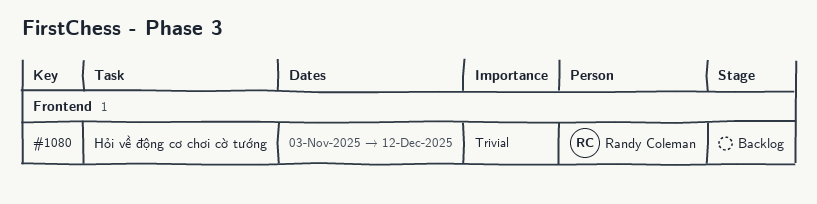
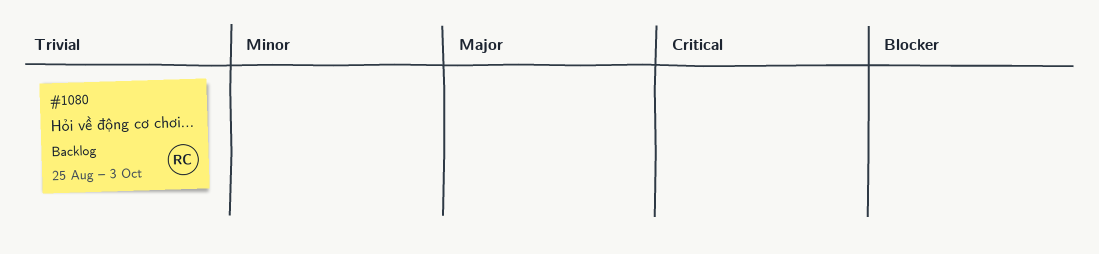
#1080, start: Nov 3 -> Aug 25
#1080, due: Dec 12 -> Oct 3

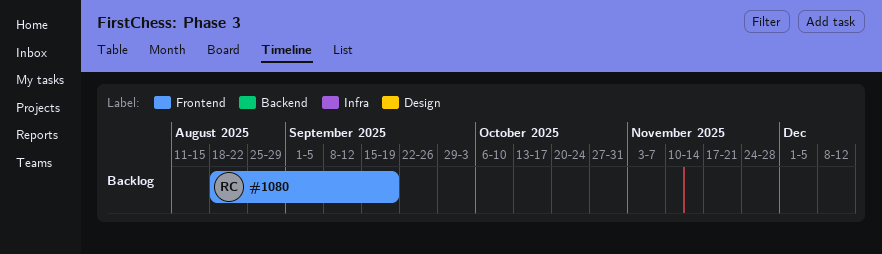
#1080, start: Aug 25 -> Aug 18
#1080, due: Oct 3 -> Sep 19

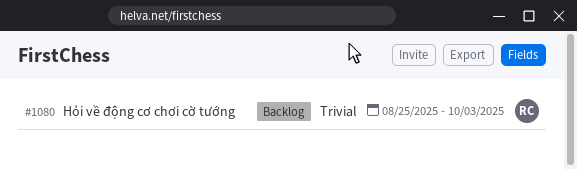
#1080, start: Aug 18 -> Aug 25
#1080, due: Sep 19 -> Oct 3

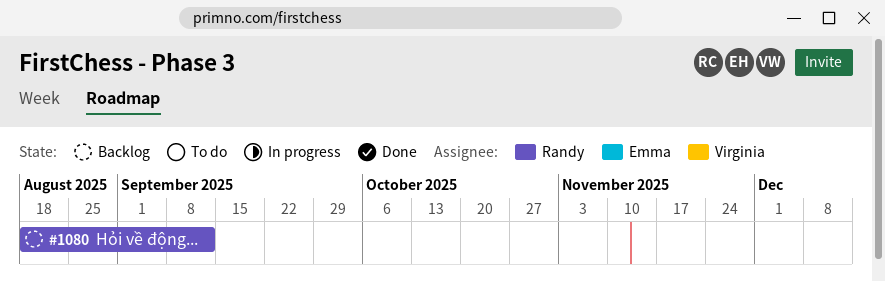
#1080, start: Aug 25 -> Aug 18
#1080, due: Oct 3 -> Sep 12

